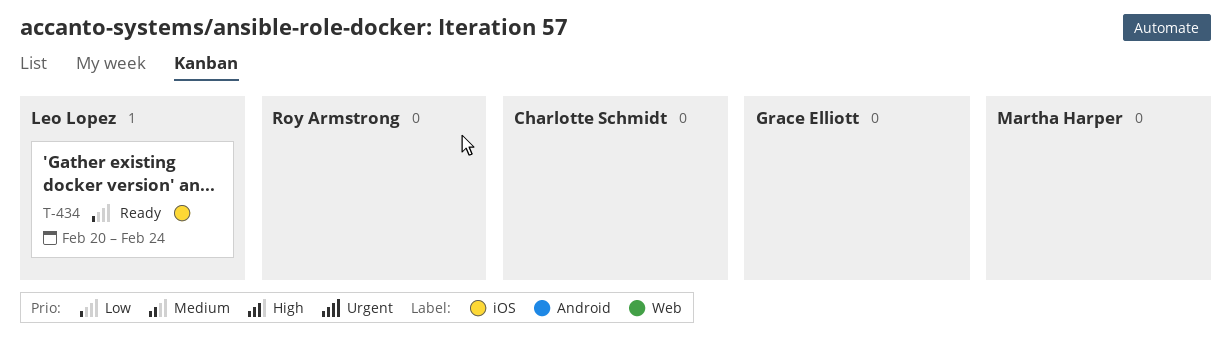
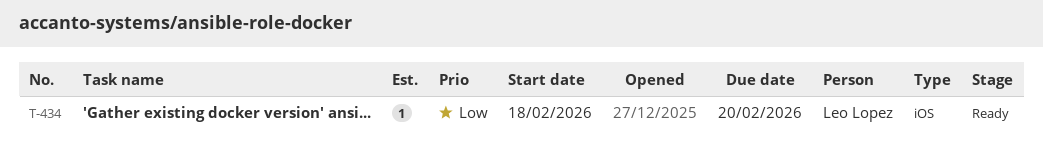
T-434, start: Feb 20 -> Feb 18
T-434, due: Feb 24 -> Feb 20

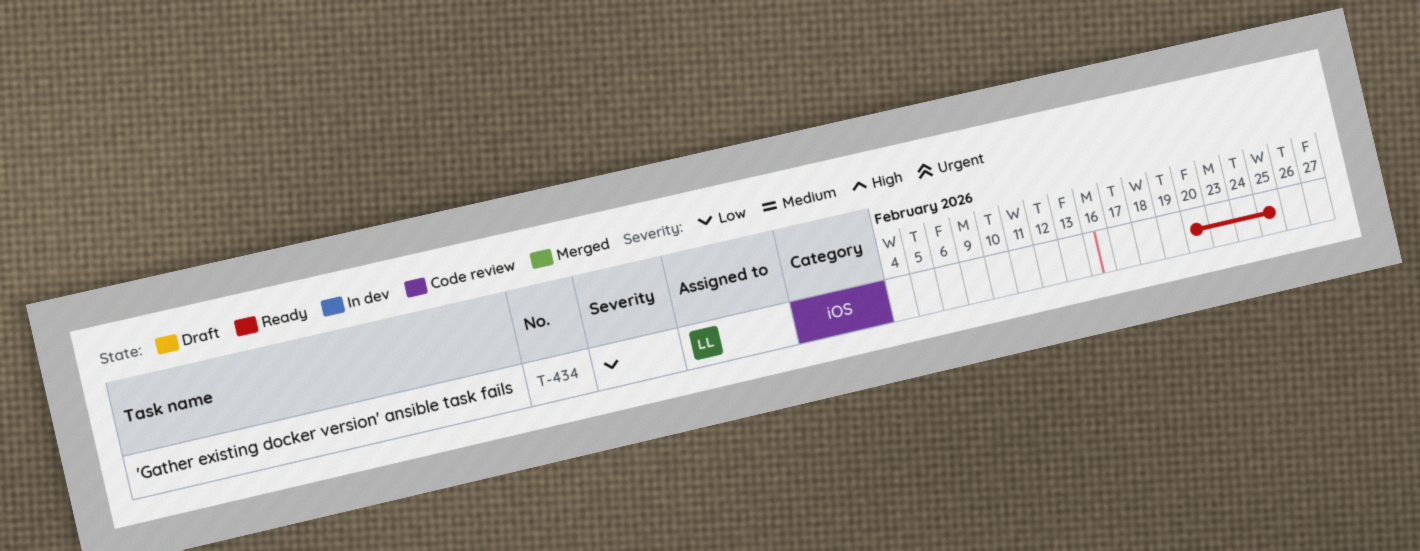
T-434, start: Feb 18 -> Feb 20
T-434, due: Feb 20 -> Feb 25

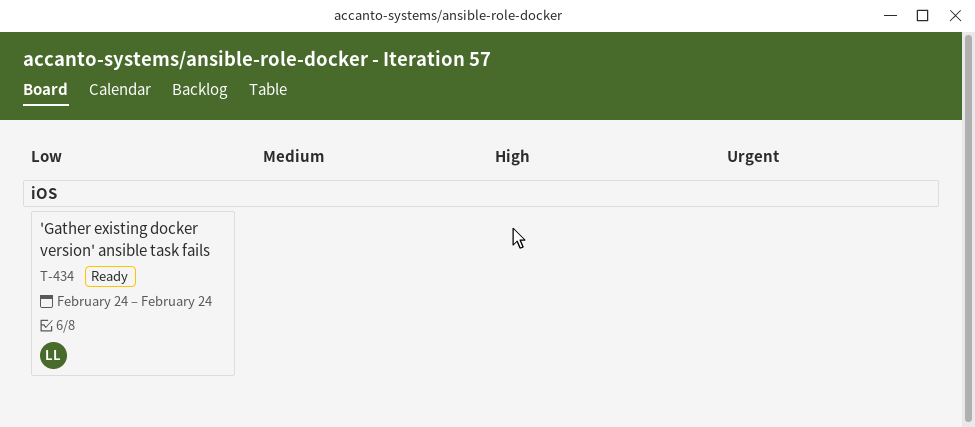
T-434, start: Feb 20 -> Feb 24
T-434, due: Feb 25 -> Feb 24

